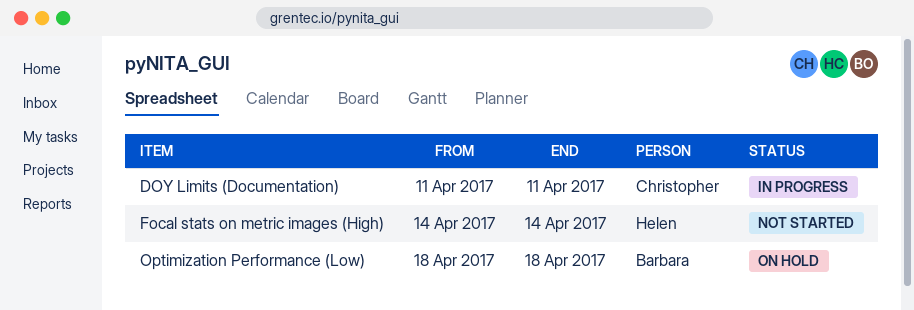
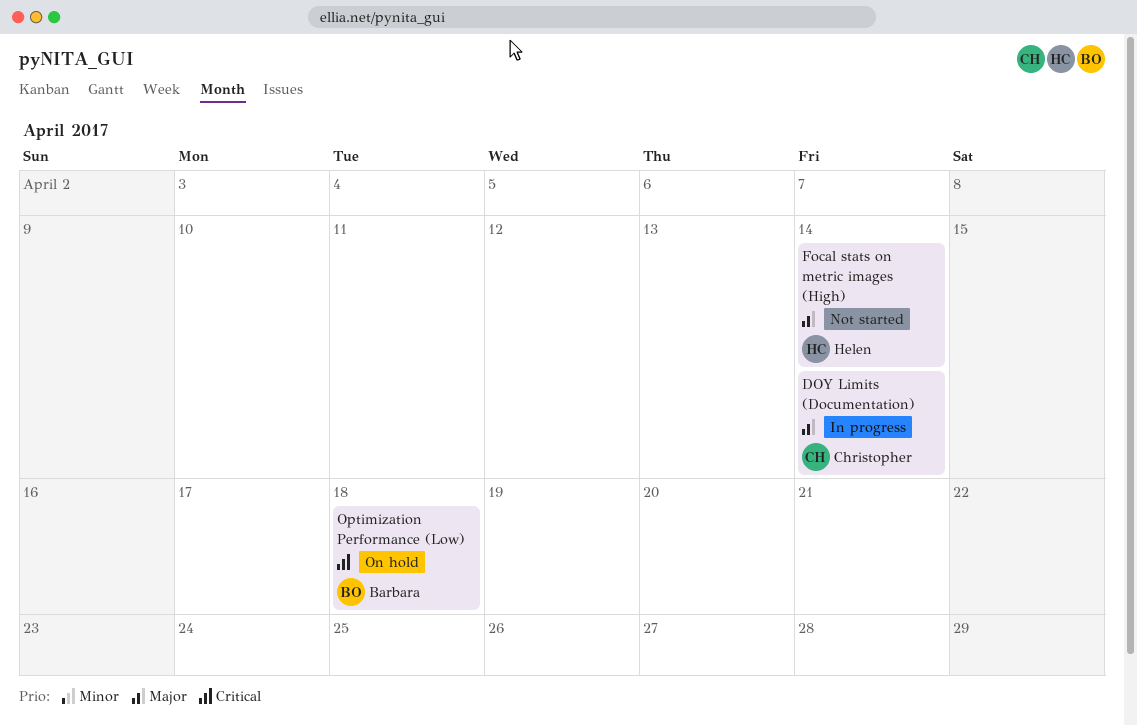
DOY Limits (Documentation), due: Apr 11 -> Apr 14

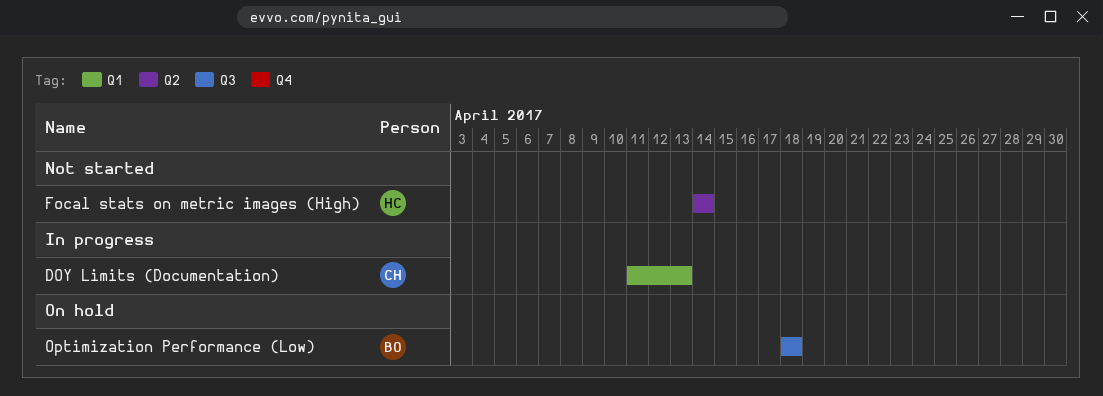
DOY Limits (Documentation), due: Apr 14 -> Apr 13

